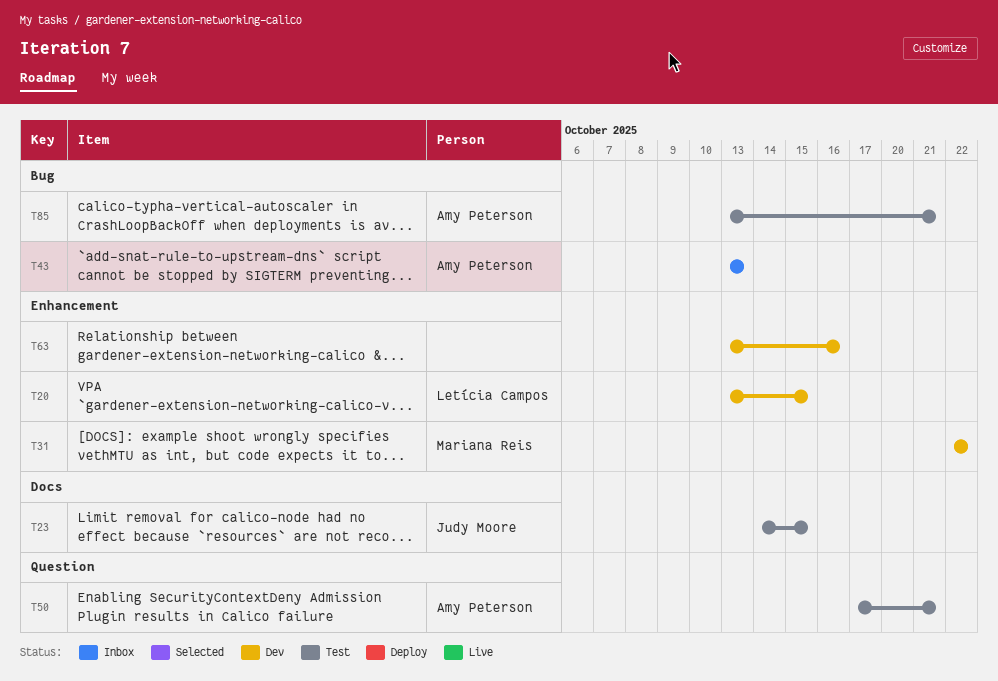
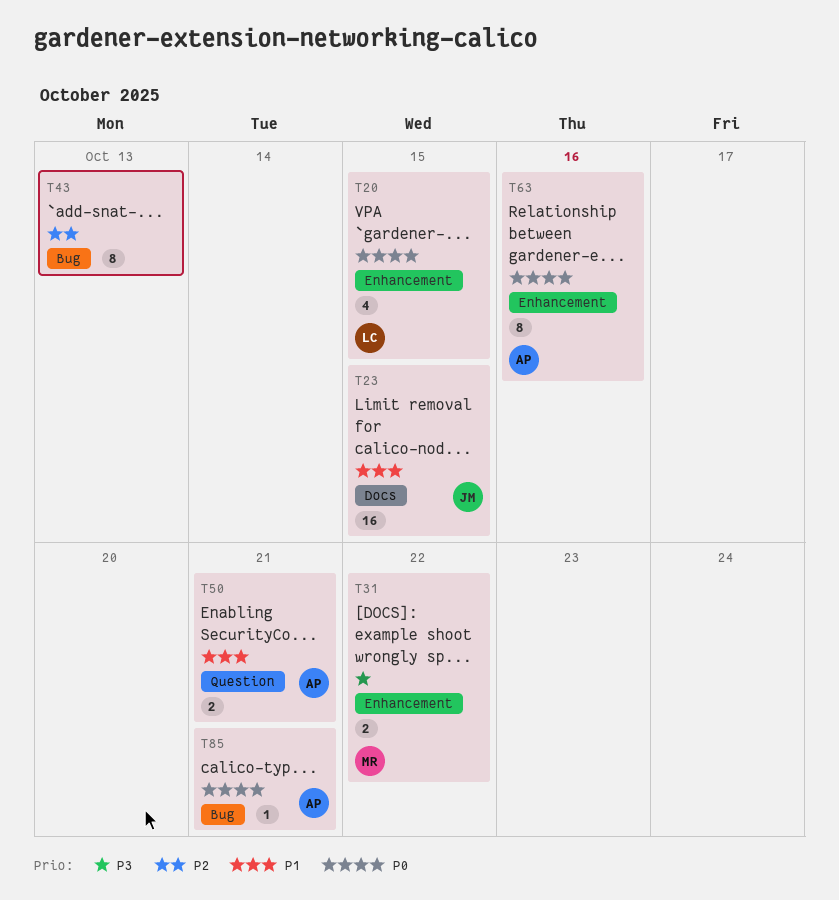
T43, owner: Amy Peterson -> none
T63, owner: none -> Amy Peterson

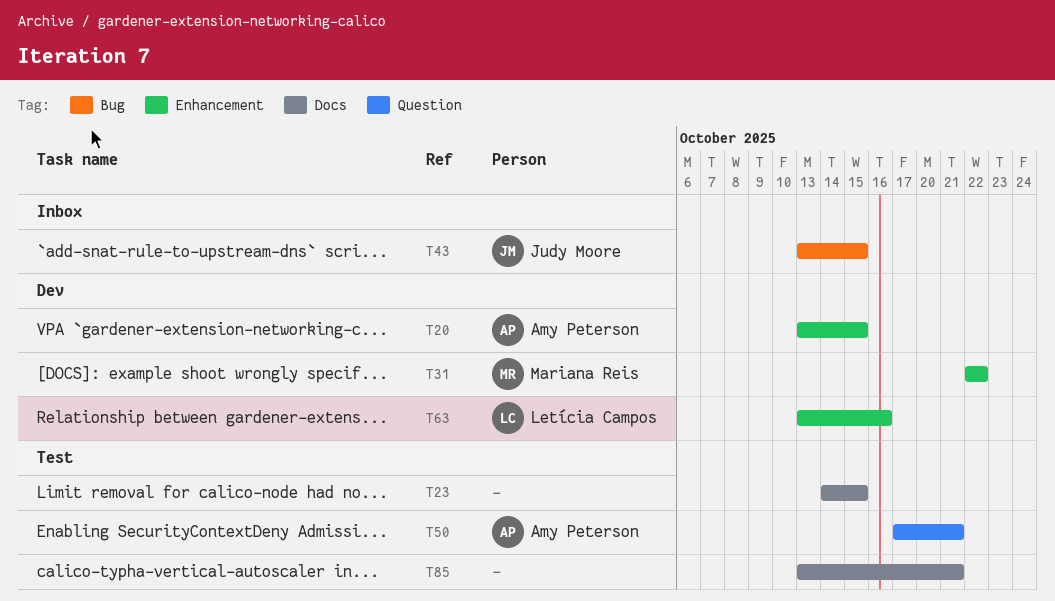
T20, owner: Letícia Campos -> Amy Peterson
T23, owner: Judy Moore -> none
T43, owner: none -> Judy Moore
T43, due: Oct 13 -> Oct 15
T63, owner: Amy Peterson -> Letícia Campos
T85, owner: Amy Peterson -> none
T85, label: Bug -> Docs

